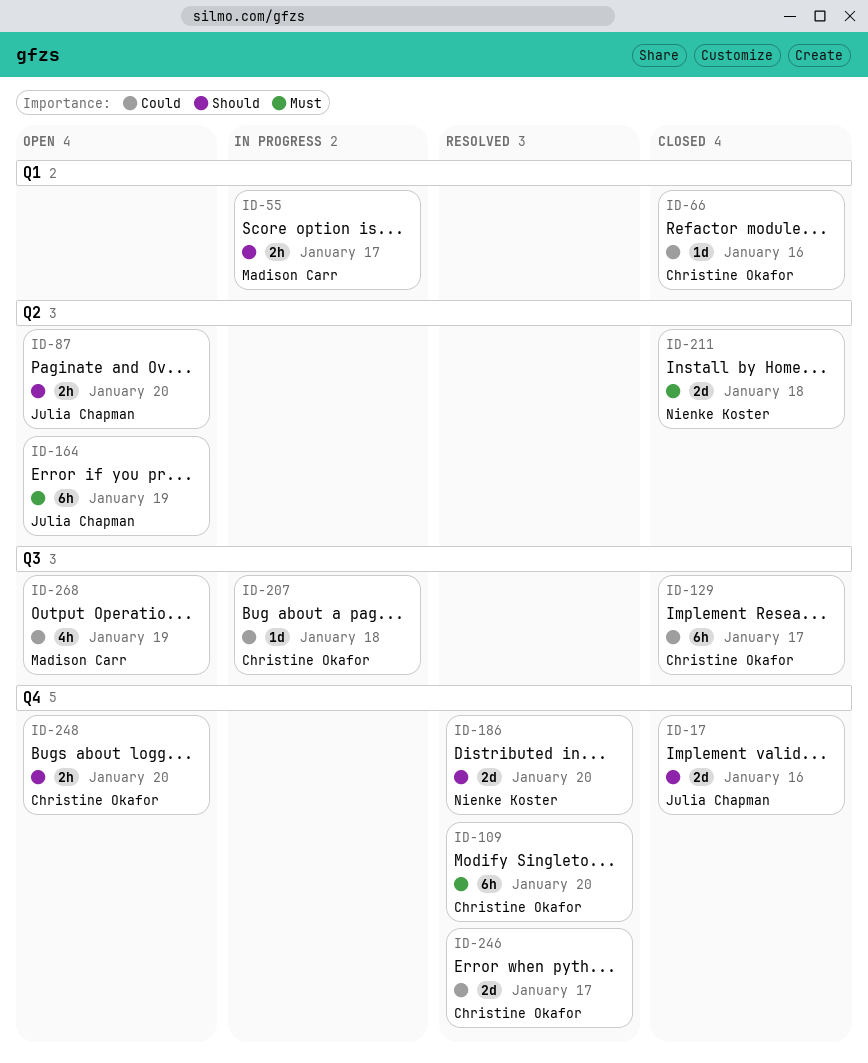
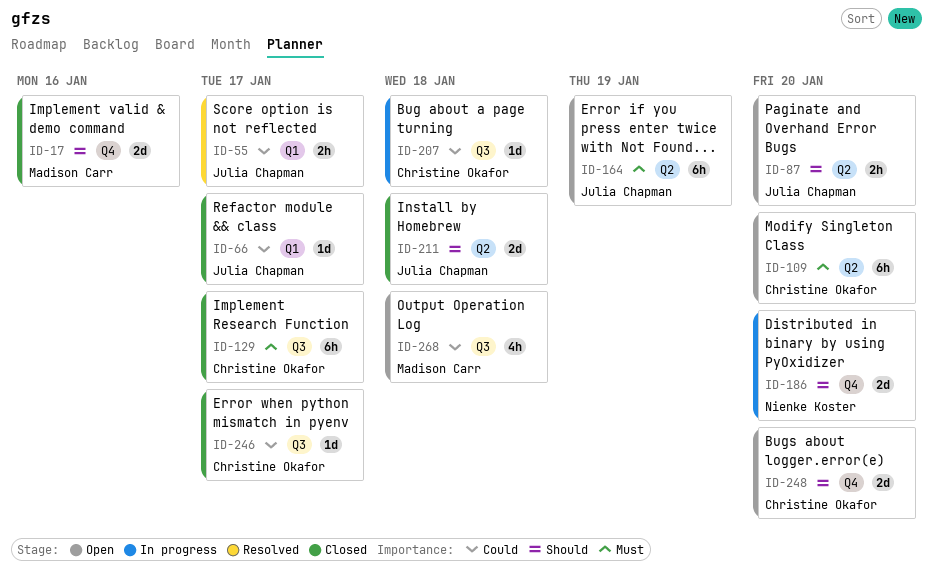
ID-17, owner: Julia Chapman -> Madison Carr
ID-55, status: In progress -> Resolved
ID-55, owner: Madison Carr -> Julia Chapman
ID-55, priority: Should -> Could
ID-66, owner: Christine Okafor -> Julia Chapman
ID-66, due: Jan 16 -> Jan 17
ID-109, status: Resolved -> Open
ID-109, label: Q4 -> Q2
ID-129, priority: Could -> Must
ID-186, status: Resolved -> In progress
ID-211, owner: Nienke Koster -> Julia Chapman
ID-211, priority: Must -> Should
ID-246, status: Resolved -> Closed
ID-246, label: Q4 -> Q3
ID-246, estimate: 2d -> 1d
ID-248, estimate: 2h -> 2d
ID-268, due: Jan 19 -> Jan 18

